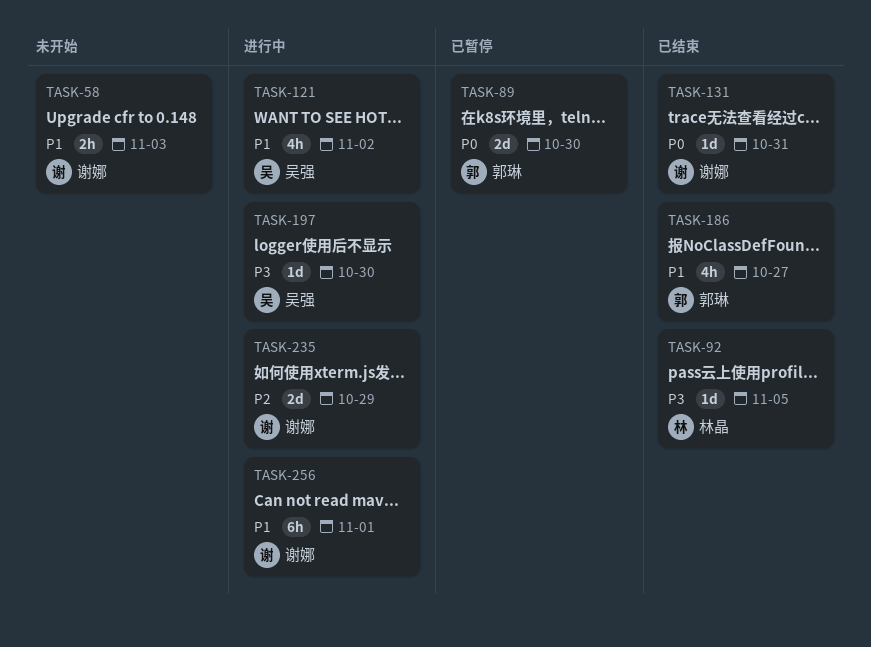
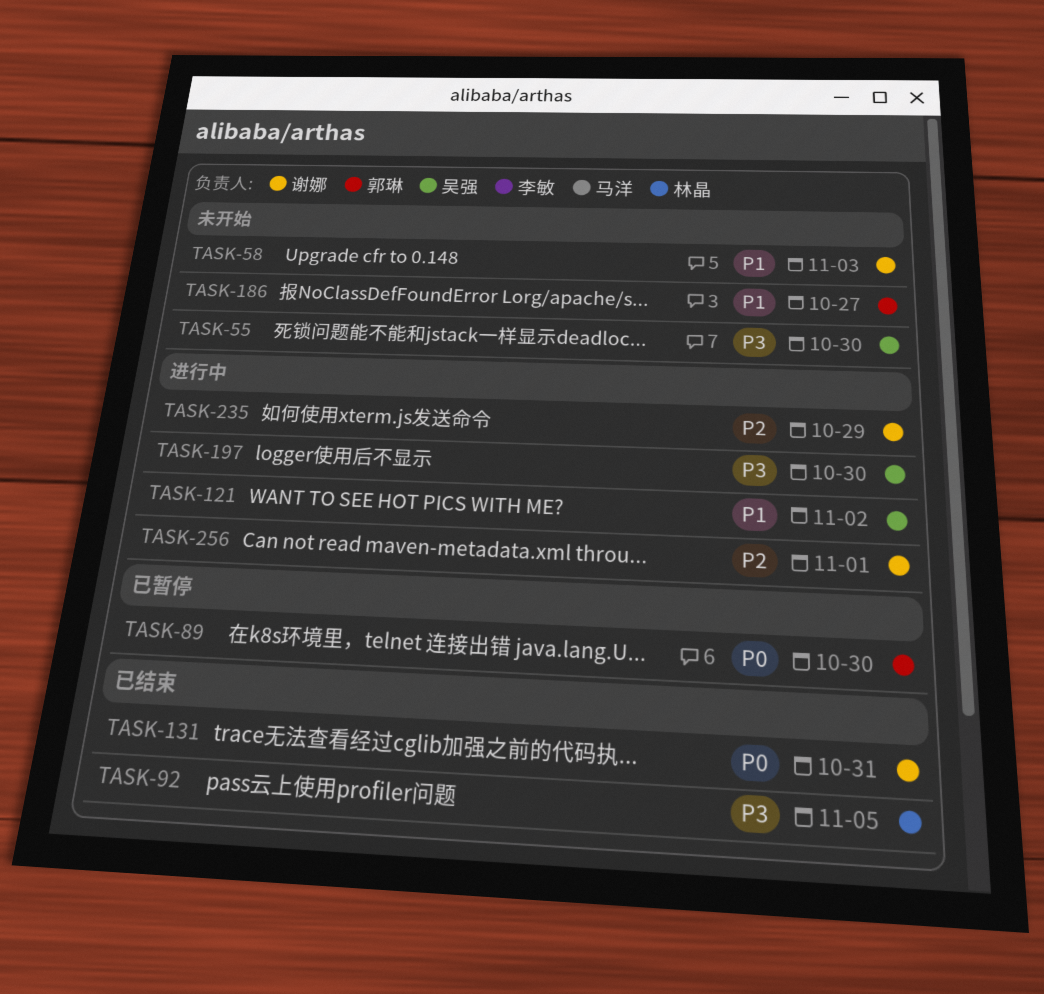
TASK-55: none -> present
TASK-186, status: 已结束 -> 未开始
TASK-256, priority: P1 -> P2

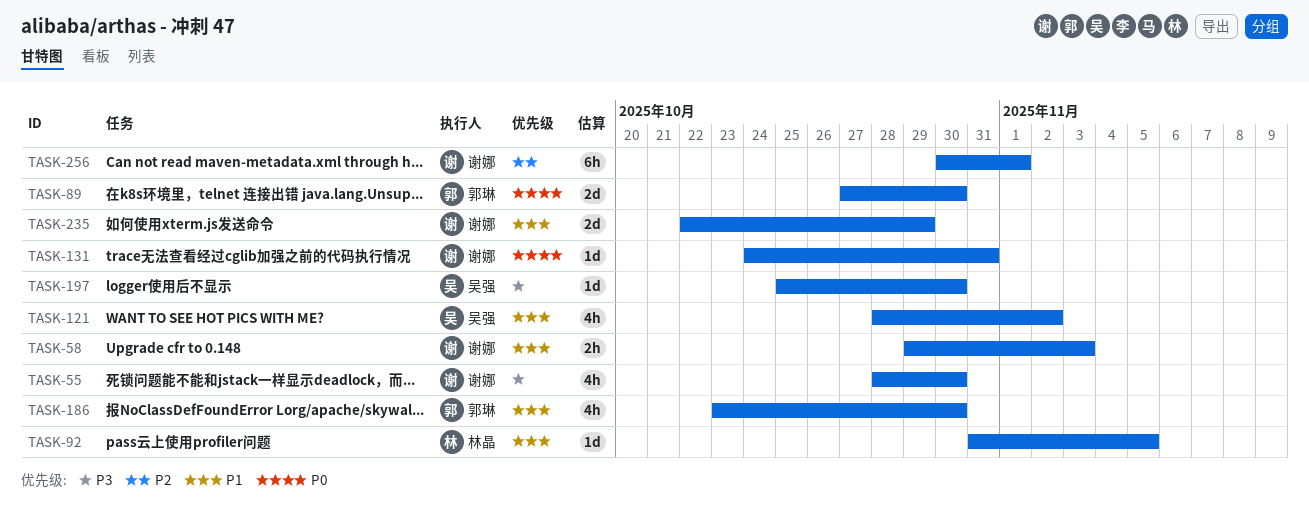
TASK-55, owner: 吴强 -> 谢娜
TASK-92, priority: P3 -> P1
TASK-186, due: Oct 27 -> Oct 30
TASK-235, priority: P2 -> P1

